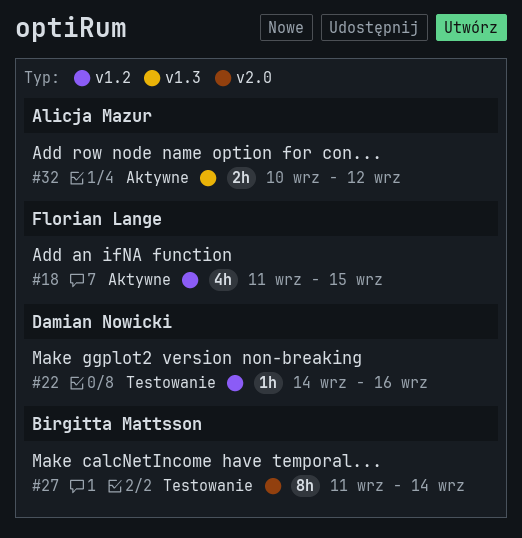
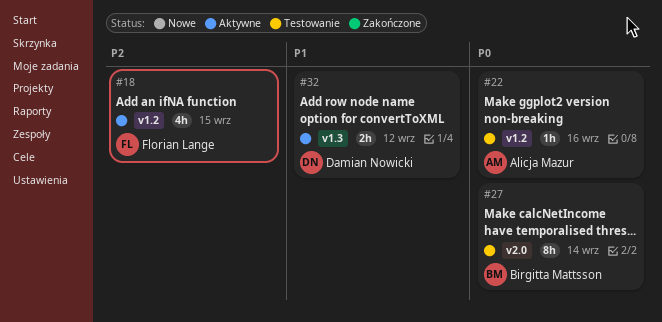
#22, owner: Damian Nowicki -> Alicja Mazur
#32, owner: Alicja Mazur -> Damian Nowicki

